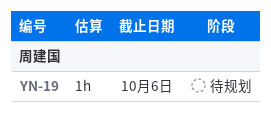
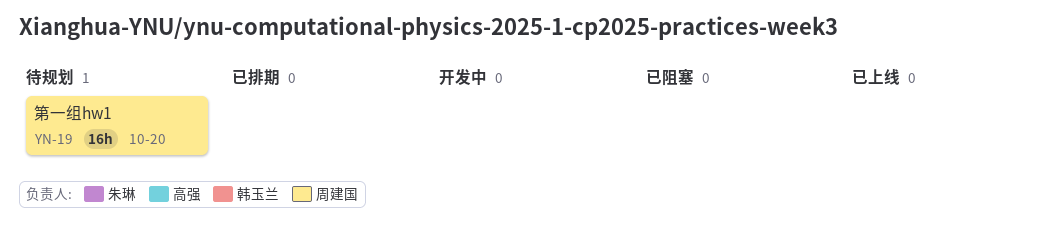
YN-19, estimate: 1h -> 16h
YN-19, due: Oct 6 -> Oct 20

